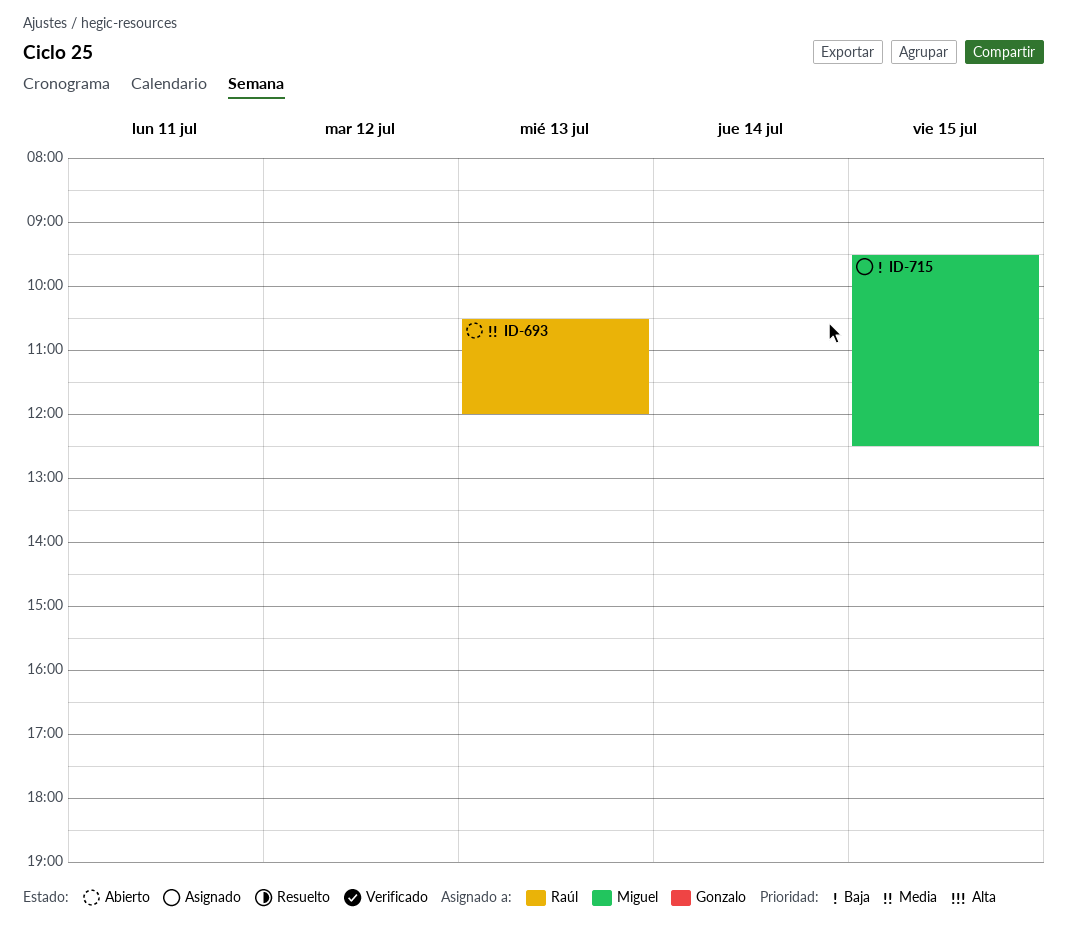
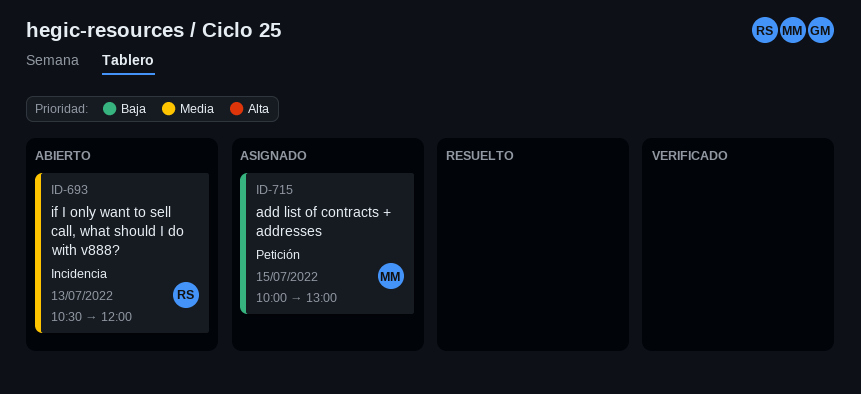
ID-715, begins: 09:30 -> 10:00
ID-715, ends: 12:30 -> 13:00

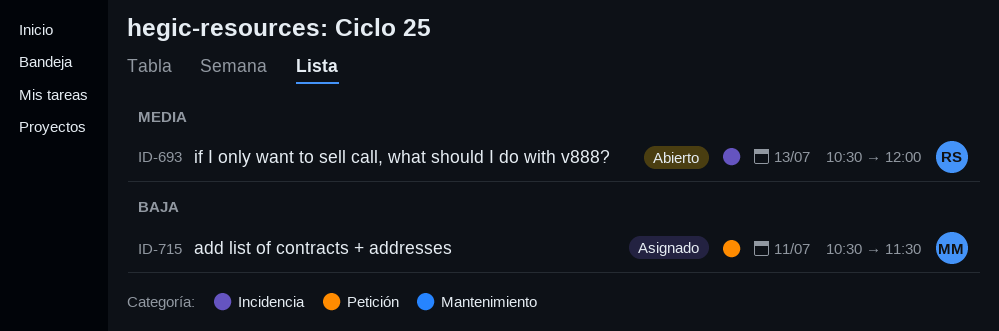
ID-715, day: Jul 15 -> Jul 11
ID-715, begins: 10:00 -> 10:30
ID-715, ends: 13:00 -> 11:30

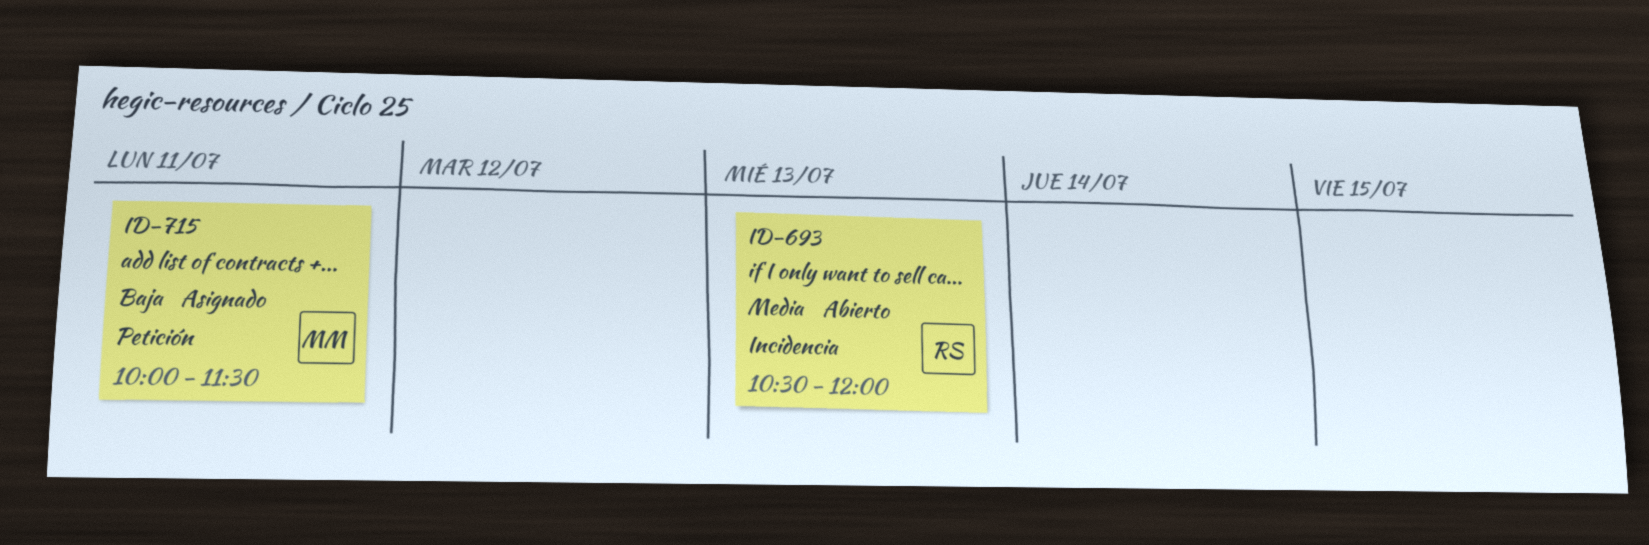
ID-715, begins: 10:30 -> 10:00

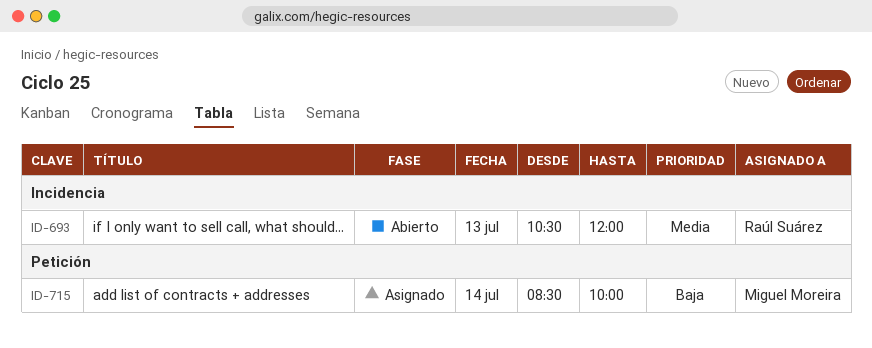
ID-715, day: Jul 11 -> Jul 14
ID-715, begins: 10:00 -> 08:30
ID-715, ends: 11:30 -> 10:00

